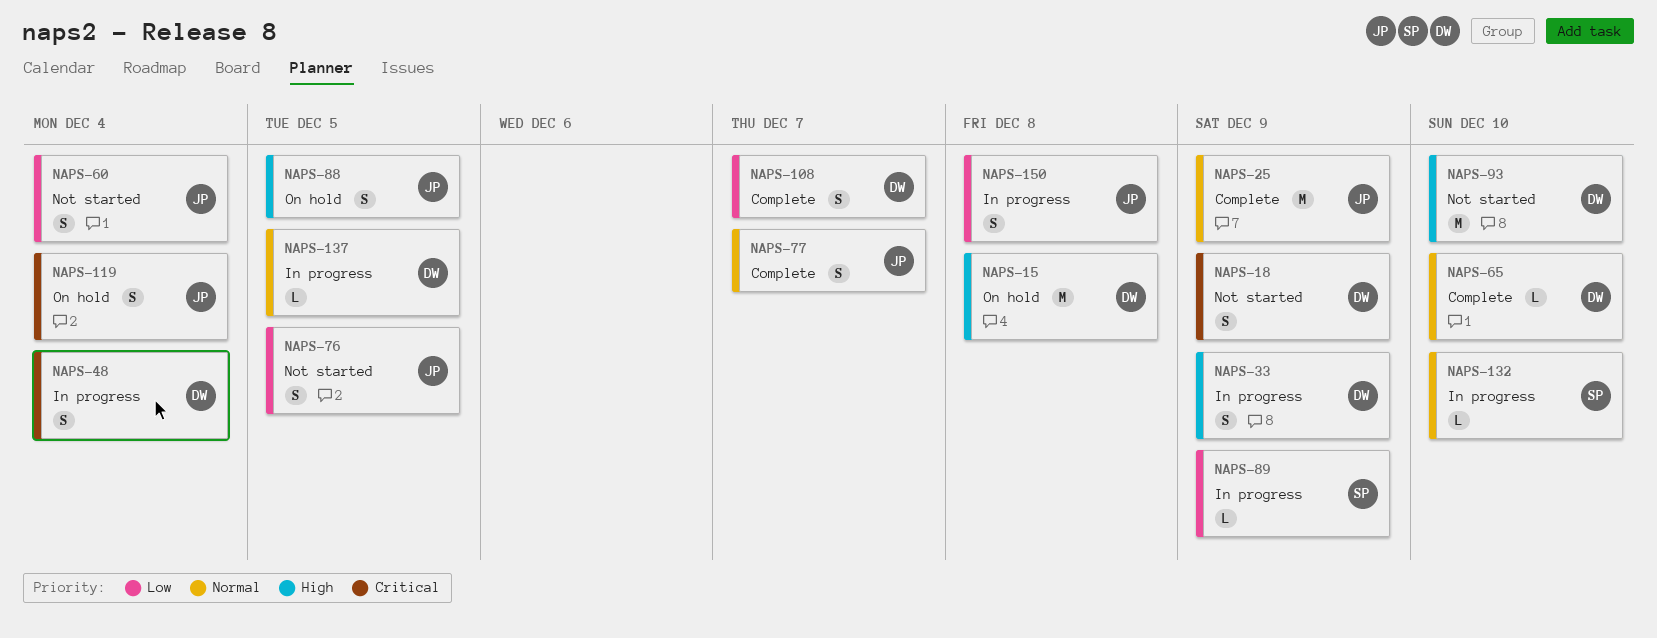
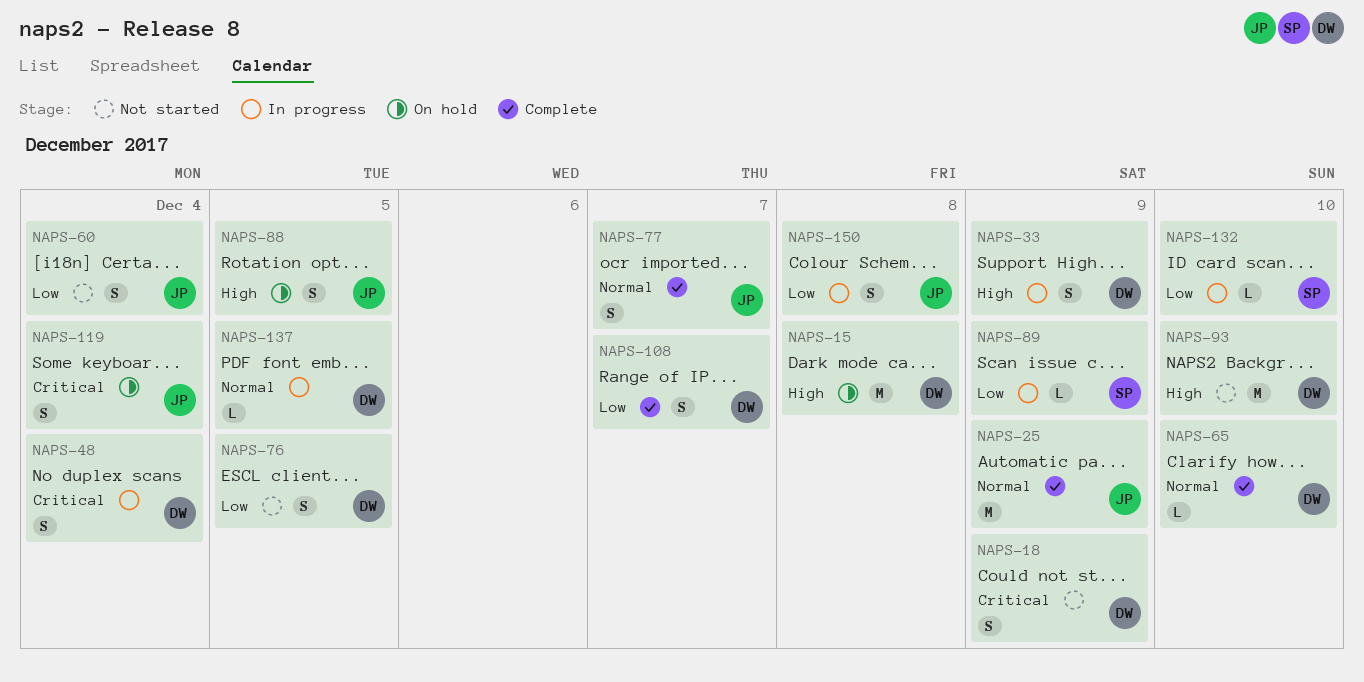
NAPS-76, owner: JP -> DW
NAPS-132, priority: Normal -> Low

